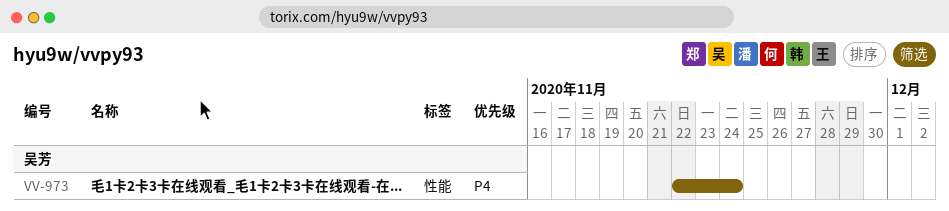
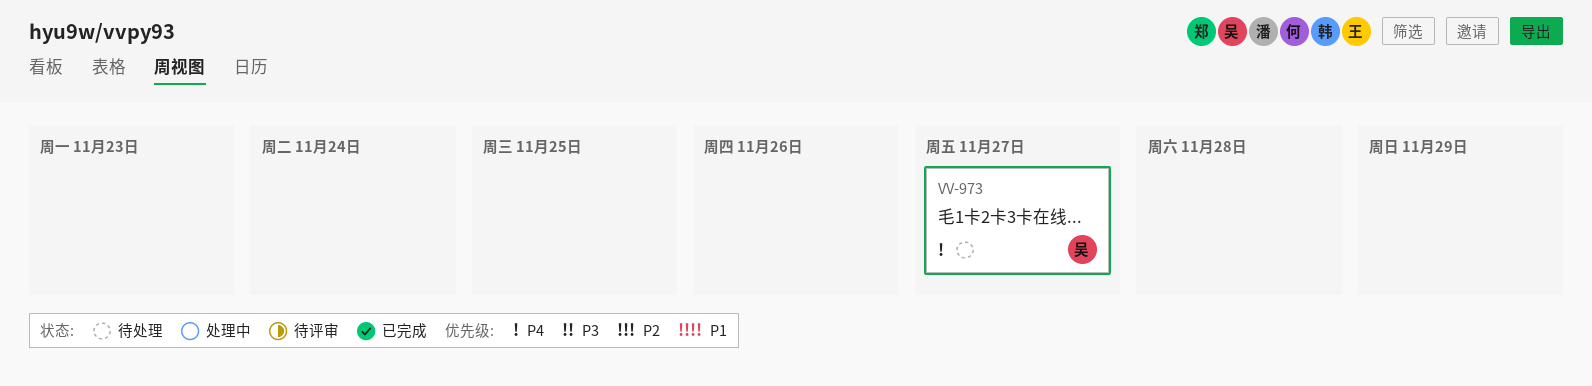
VV-973, due: Nov 24 -> Nov 27

